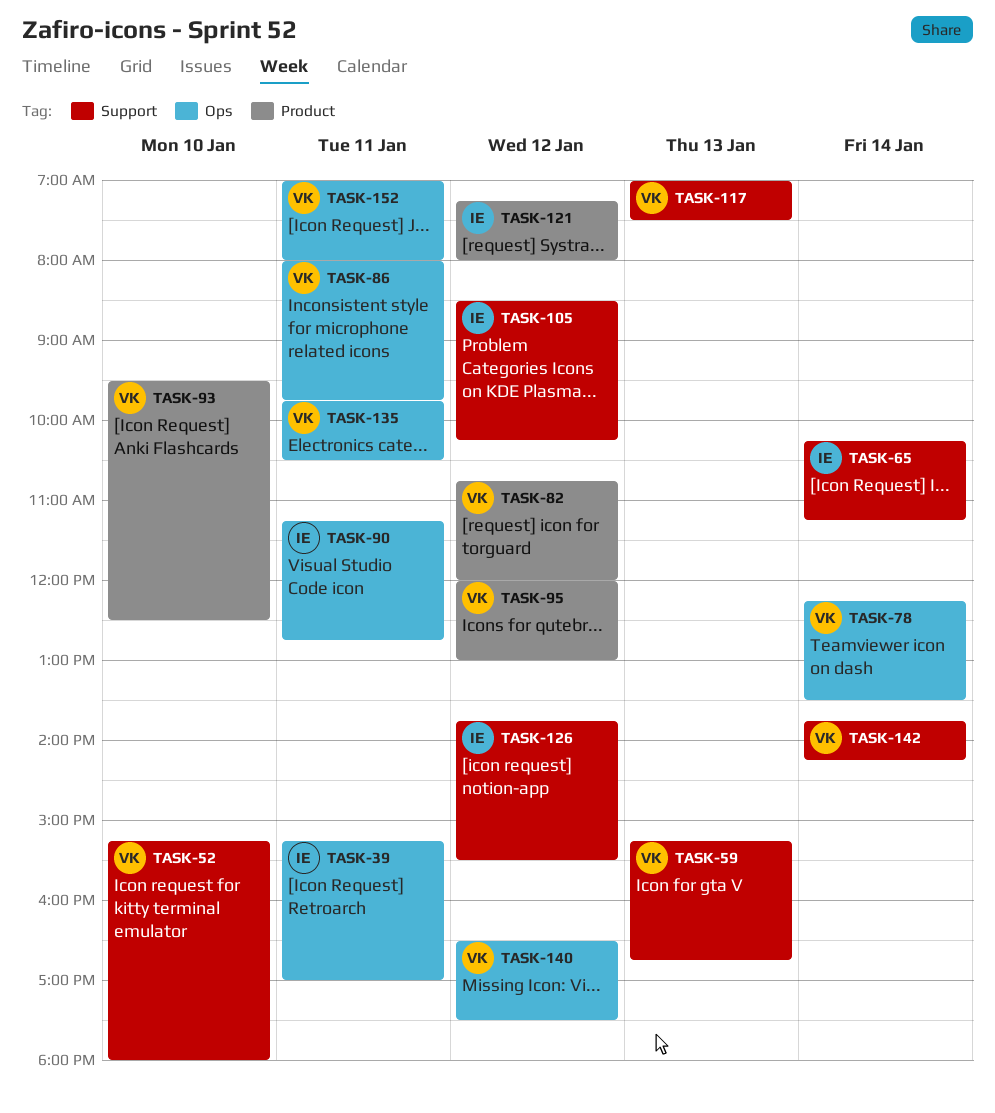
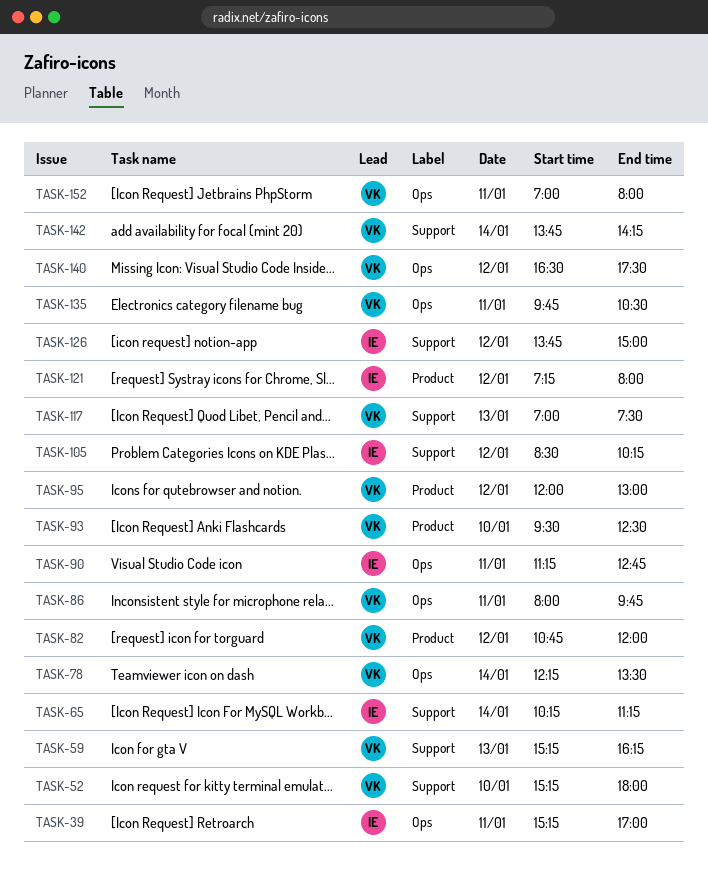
TASK-59, ends: 16:45 -> 16:15
TASK-126, ends: 15:30 -> 15:00

